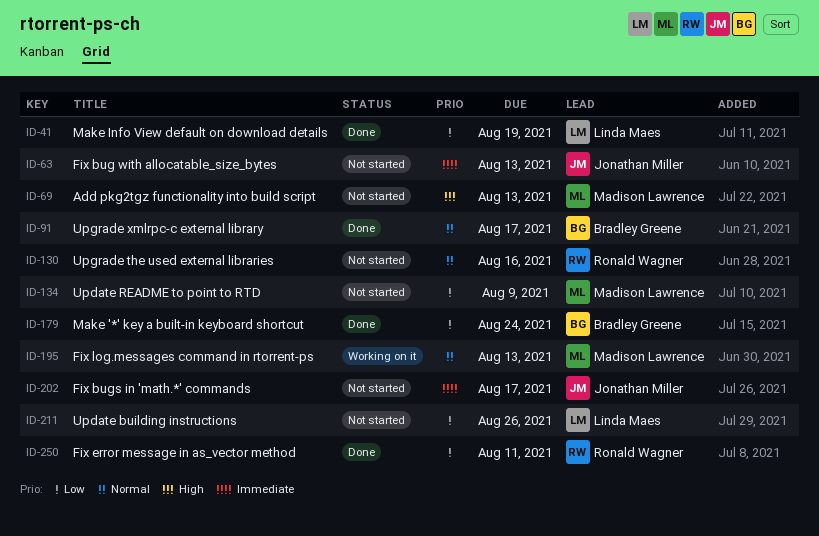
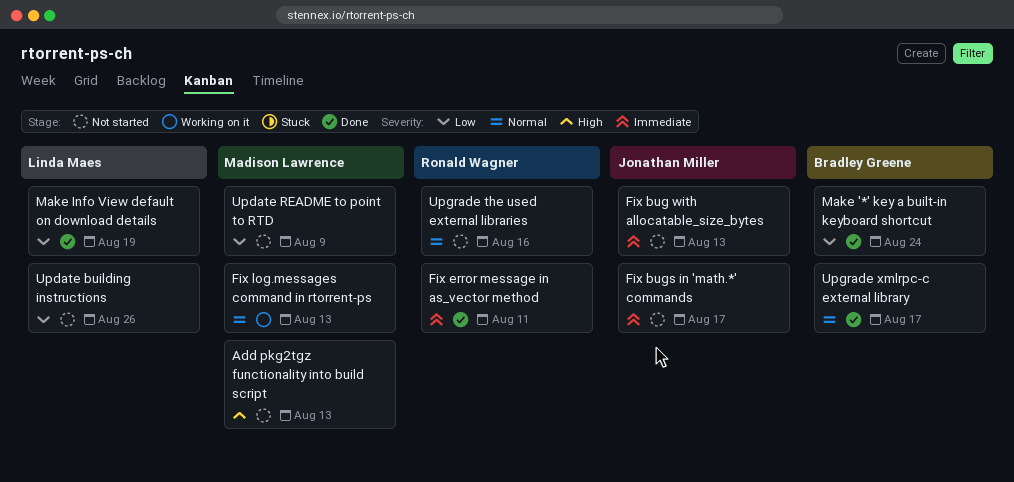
Fix error message in as_vector method, priority: Low -> Immediate

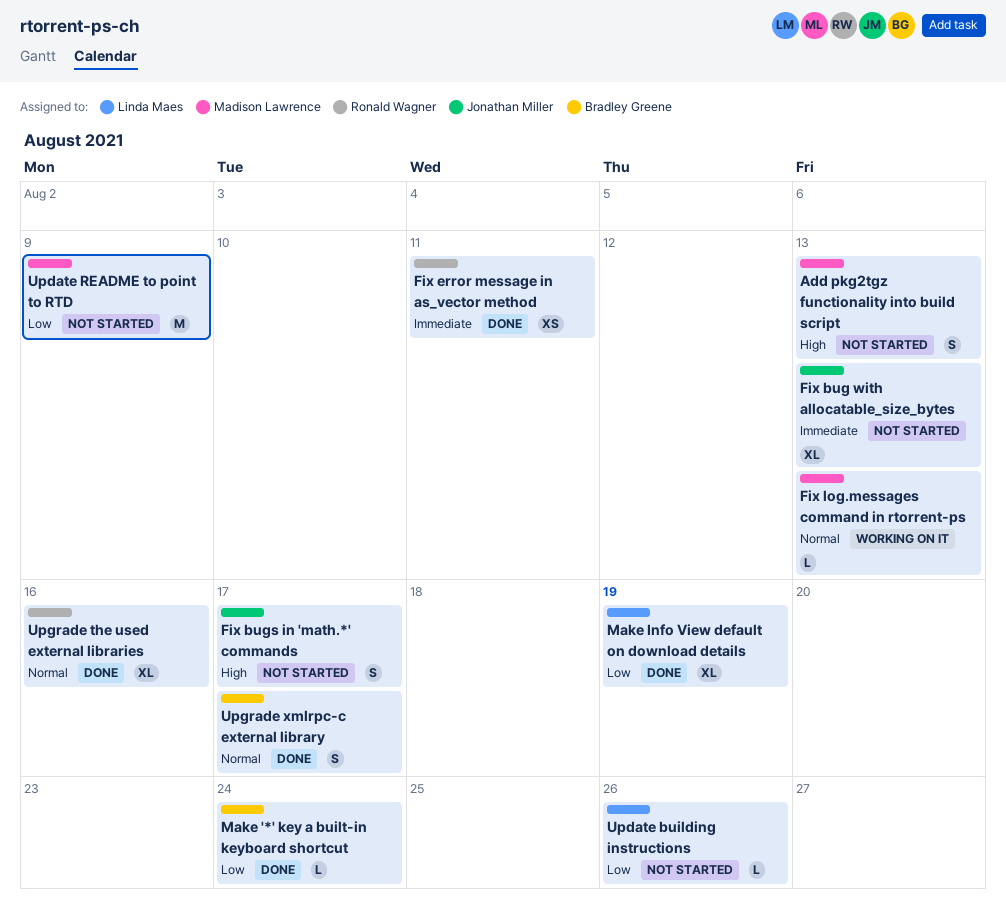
Fix bugs in 'math.*' commands, priority: Immediate -> High
Upgrade the used external libraries, status: Not started -> Done

